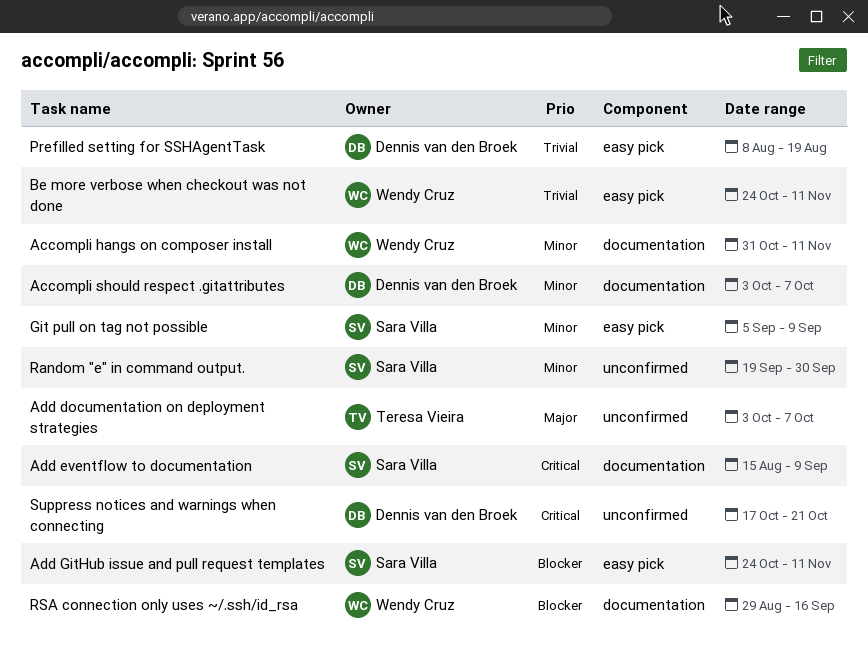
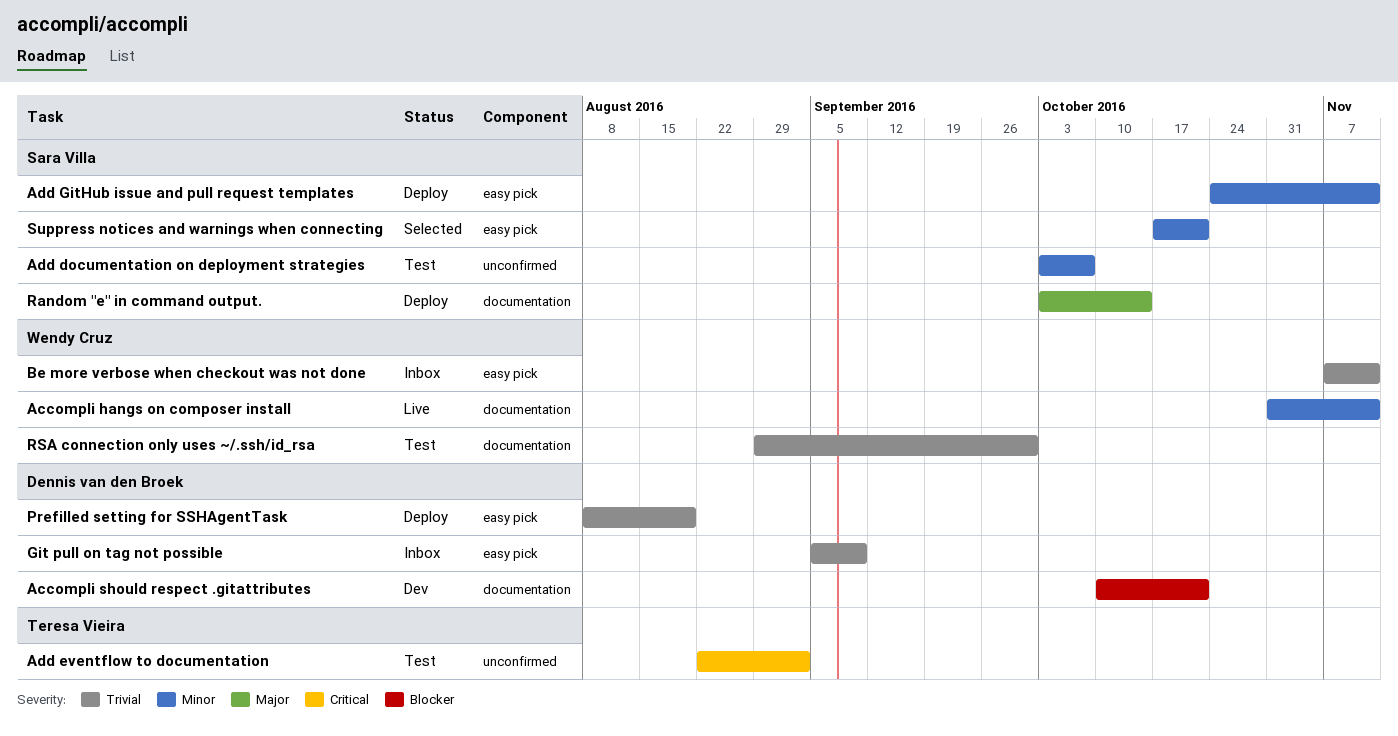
Accompli should respect .gitattributes, priority: Minor -> Blocker
Accompli should respect .gitattributes, start: Oct 3 -> Oct 10
Accompli should respect .gitattributes, due: Oct 7 -> Oct 21
Add documentation on deployment strategies, owner: Teresa Vieira -> Sara Villa
Add documentation on deployment strategies, priority: Major -> Minor
Add eventflow to documentation, owner: Sara Villa -> Teresa Vieira
Add eventflow to documentation, label: documentation -> unconfirmed
Add eventflow to documentation, start: Aug 15 -> Aug 22
Add eventflow to documentation, due: Sep 9 -> Sep 2
Add GitHub issue and pull request templates, priority: Blocker -> Minor
Be more verbose when checkout was not done, start: Oct 24 -> Nov 7
Git pull on tag not possible, owner: Sara Villa -> Dennis van den Broek
Git pull on tag not possible, priority: Minor -> Trivial
Random "e" in command output., priority: Minor -> Major
Random "e" in command output., label: unconfirmed -> documentation
Random "e" in command output., start: Sep 19 -> Oct 3
Random "e" in command output., due: Sep 30 -> Oct 14
RSA connection only uses ~/.ssh/id_rsa, priority: Blocker -> Trivial
RSA connection only uses ~/.ssh/id_rsa, due: Sep 16 -> Sep 30
Suppress notices and warnings when connecting, owner: Dennis van den Broek -> Sara Villa
Suppress notices and warnings when connecting, priority: Critical -> Minor
Suppress notices and warnings when connecting, label: unconfirmed -> easy pick

